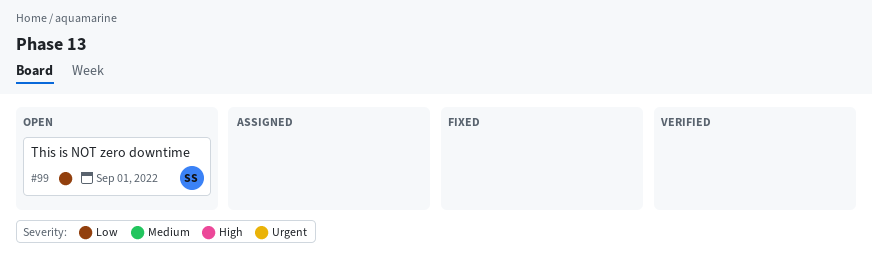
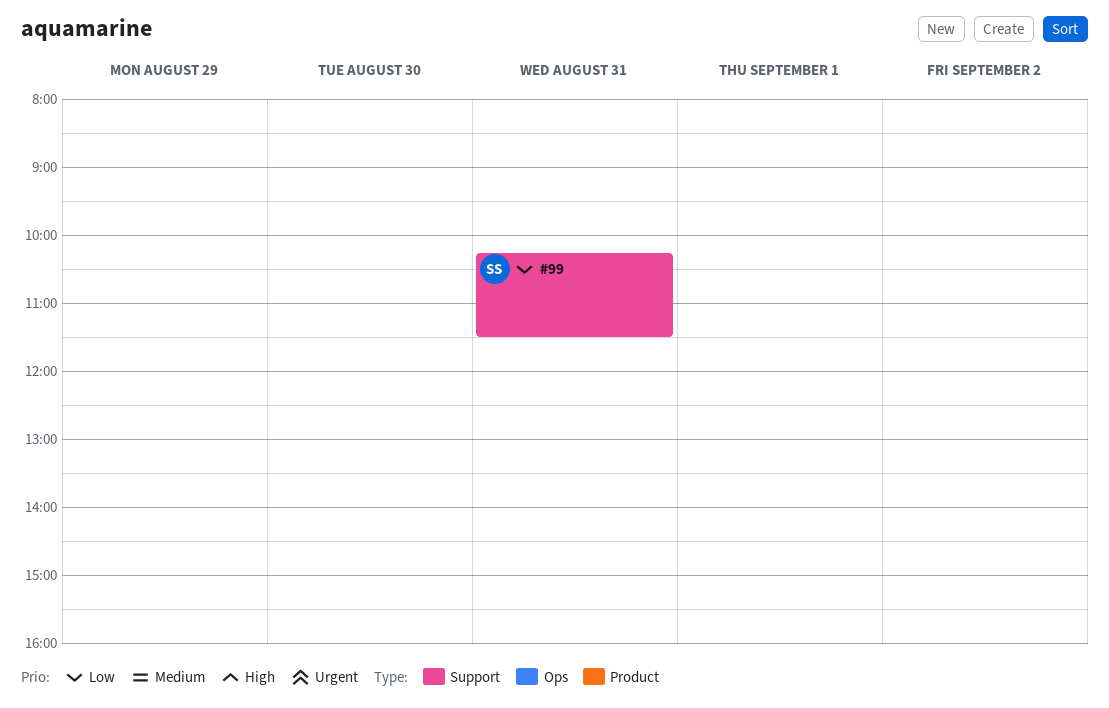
#99, day: Sep 1 -> Aug 31

